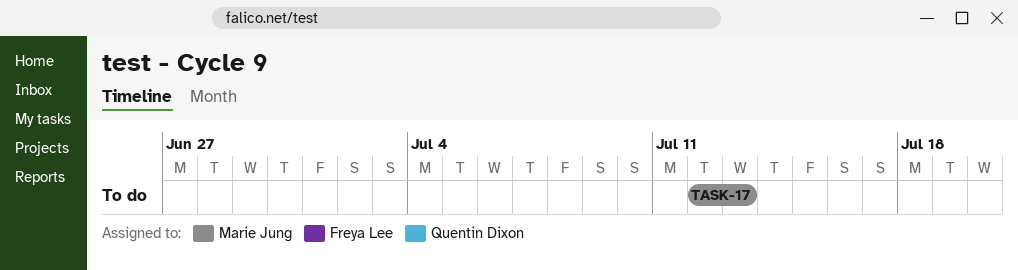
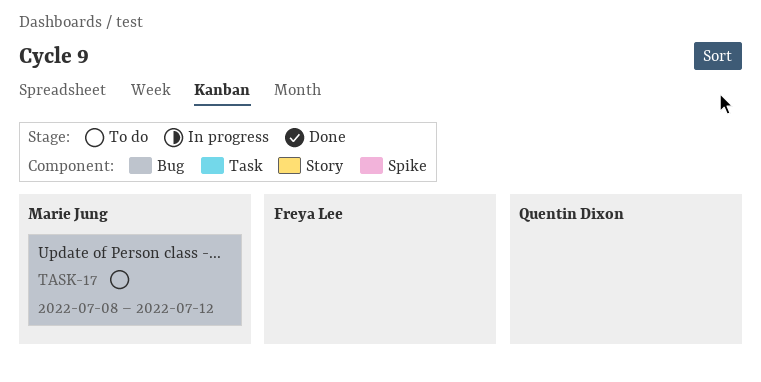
TASK-17, start: Jul 12 -> Jul 8
TASK-17, due: Jul 13 -> Jul 12

